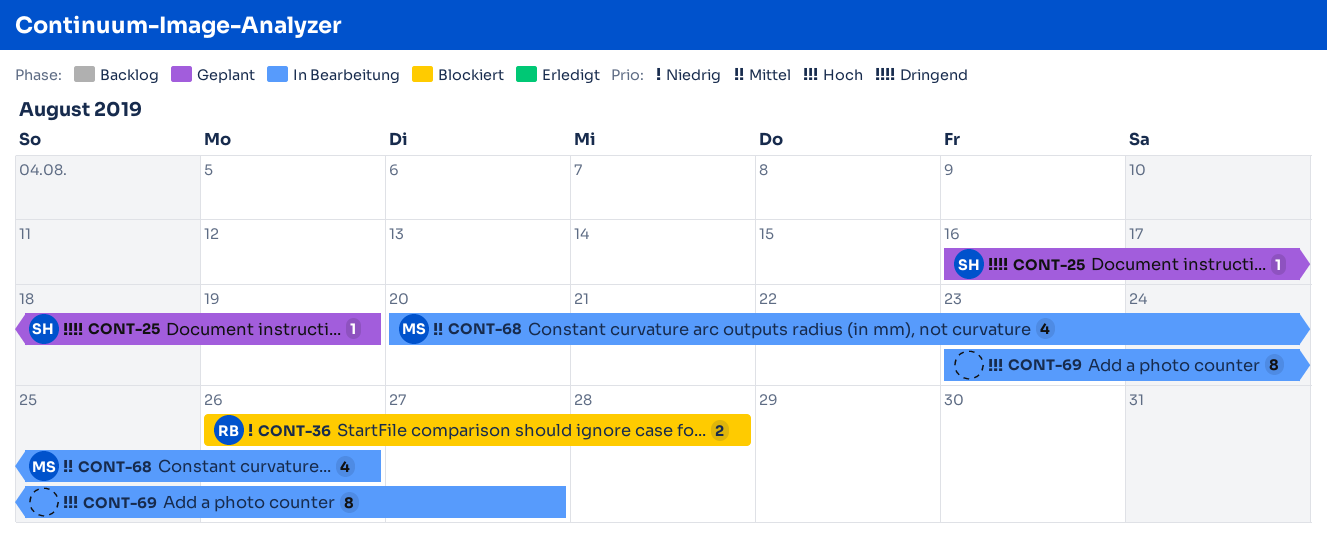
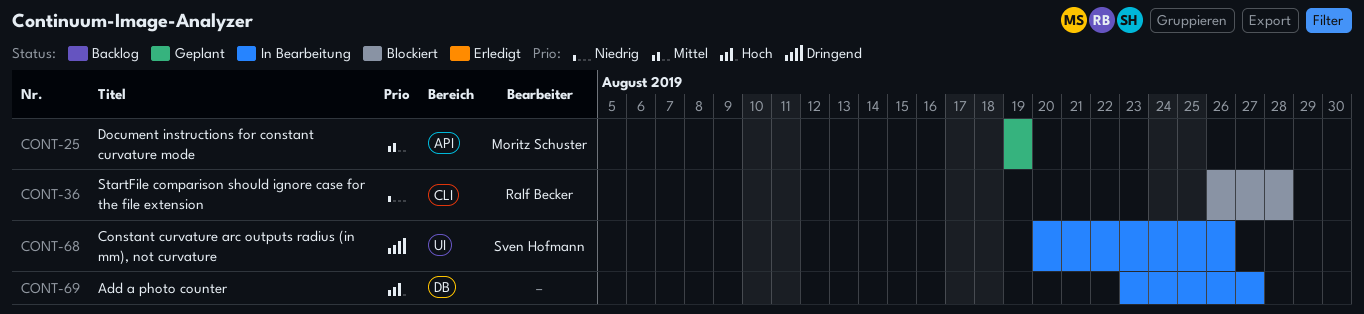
CONT-25, owner: Sven Hofmann -> Moritz Schuster
CONT-25, priority: Dringend -> Mittel
CONT-25, start: Aug 16 -> Aug 19
CONT-68, owner: Moritz Schuster -> Sven Hofmann
CONT-68, priority: Mittel -> Dringend

